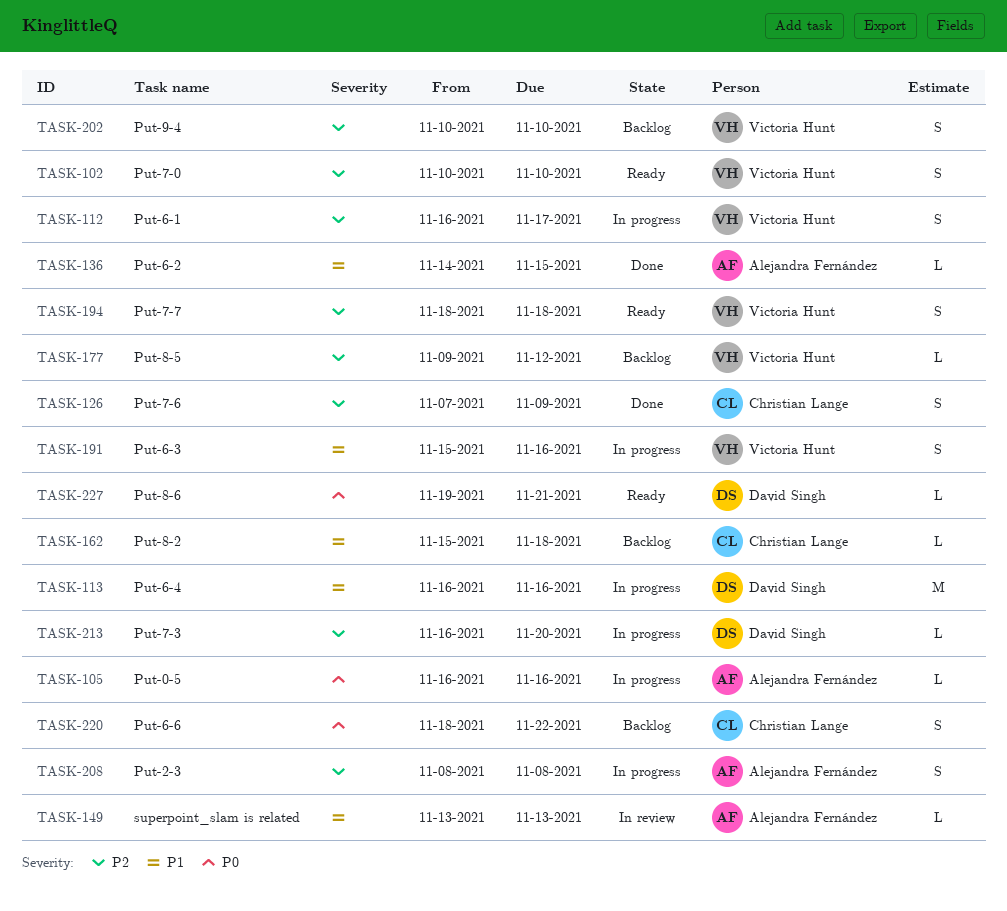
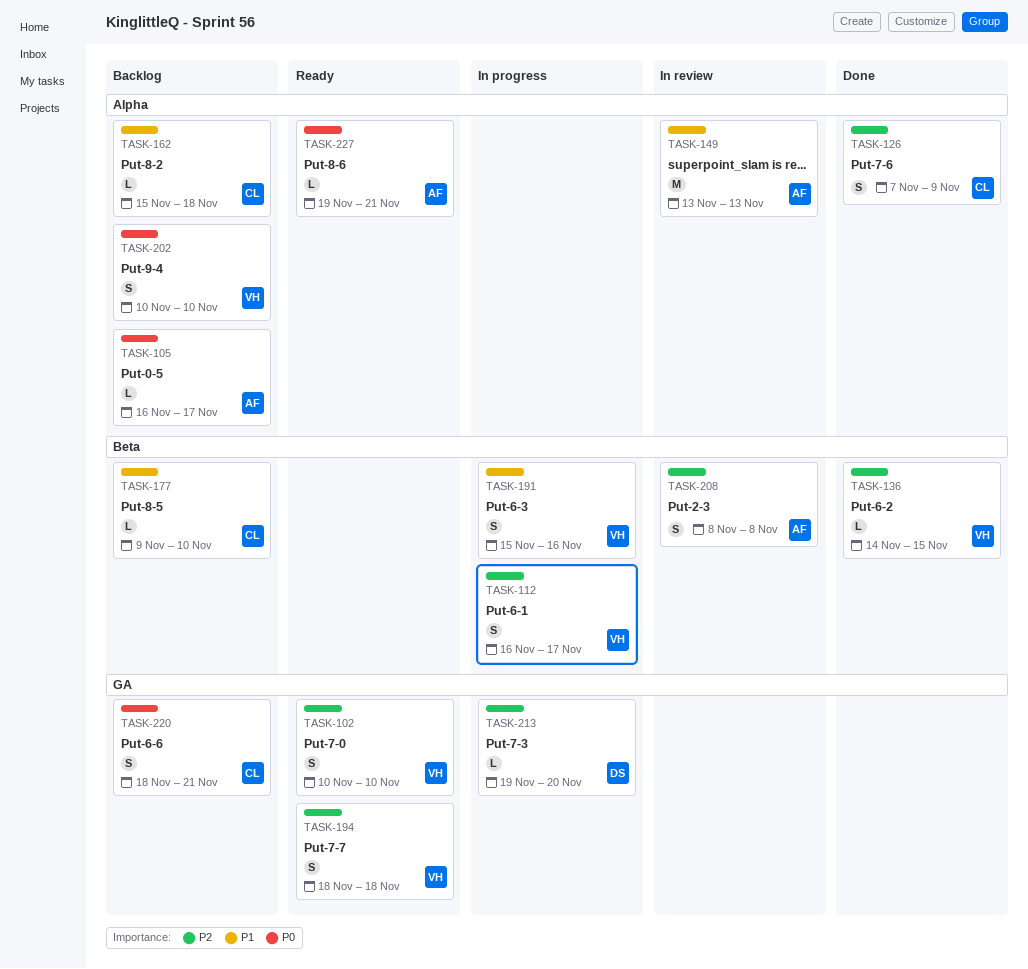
TASK-105, status: In progress -> Backlog
TASK-105, due: Nov 16 -> Nov 17
TASK-113: present -> none
TASK-136, owner: Alejandra Fernández -> Victoria Hunt
TASK-136, priority: P1 -> P2
TASK-149, estimate: L -> M
TASK-177, owner: Victoria Hunt -> Christian Lange
TASK-177, priority: P2 -> P1
TASK-177, due: Nov 12 -> Nov 10
TASK-202, priority: P2 -> P0
TASK-208, status: In progress -> In review
TASK-213, start: Nov 16 -> Nov 19
TASK-220, due: Nov 22 -> Nov 21
TASK-227, owner: David Singh -> Alejandra Fernández

